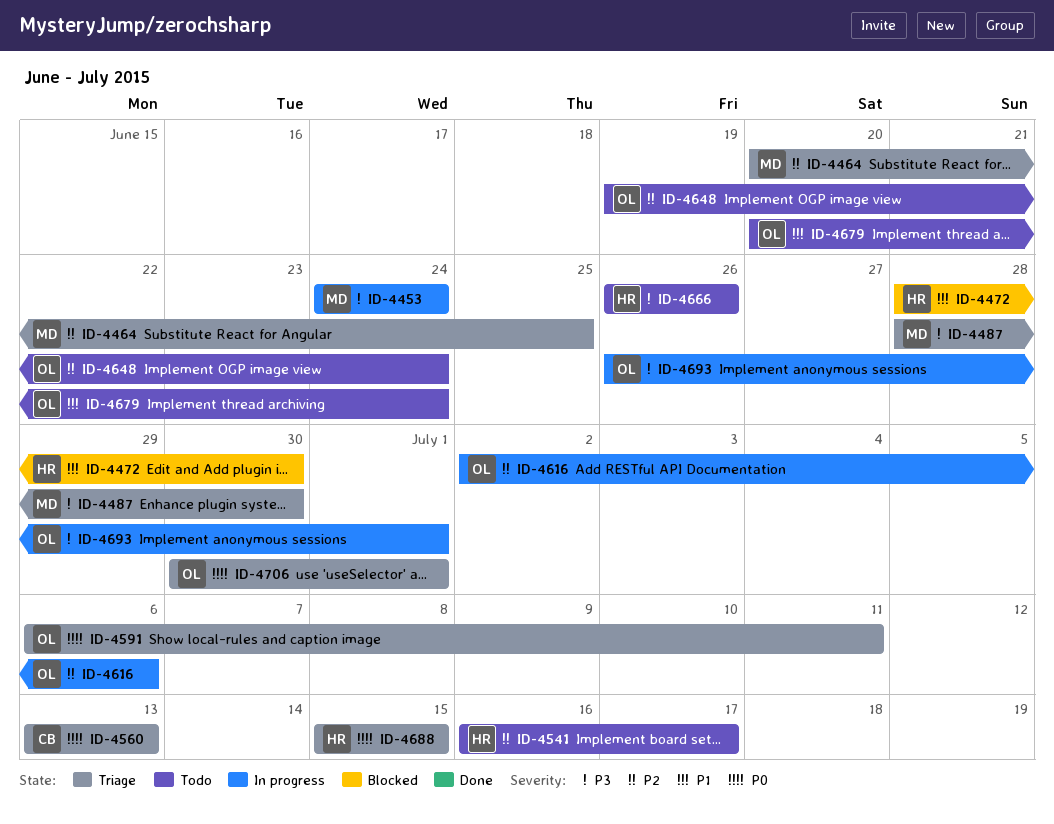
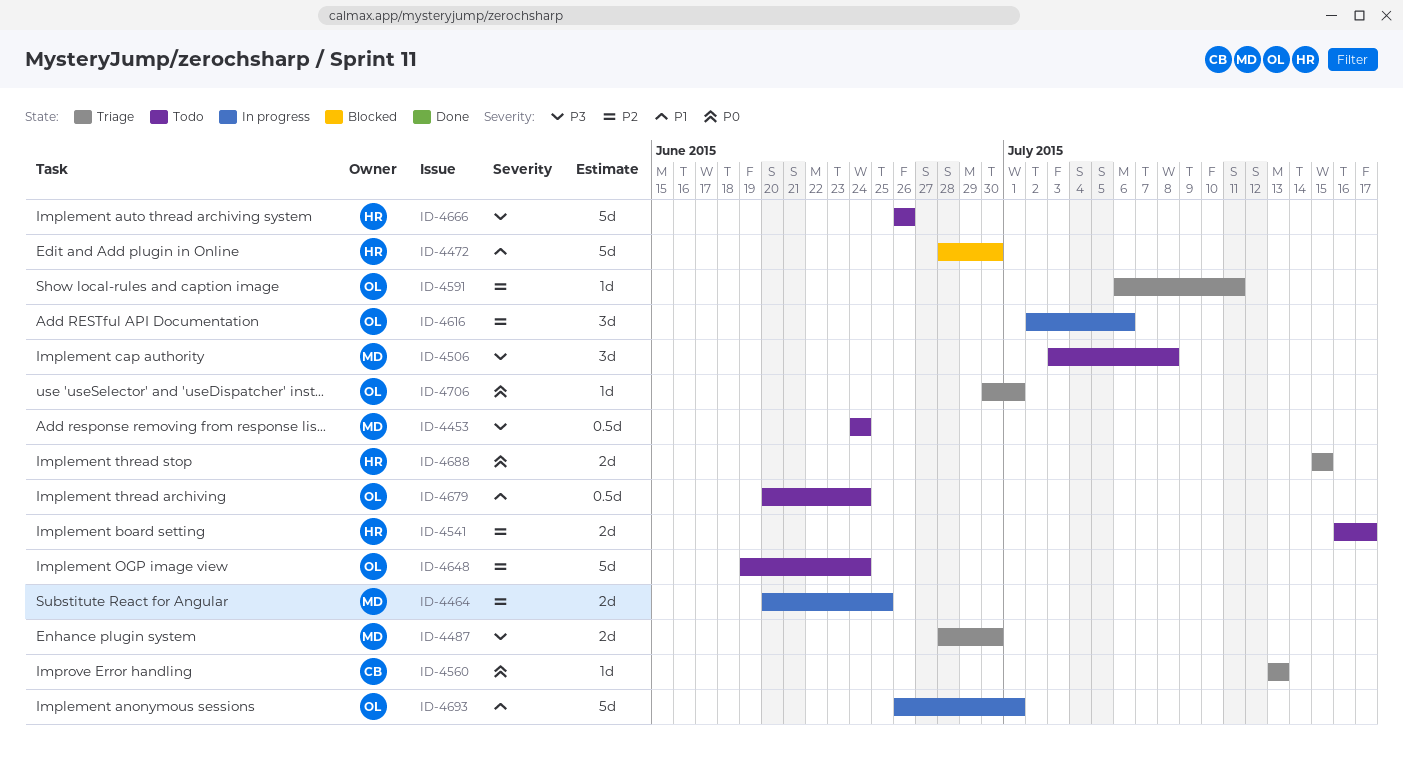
ID-4453, status: In progress -> Todo
ID-4464, status: Triage -> In progress
ID-4506: none -> present
ID-4591, priority: P0 -> P2
ID-4693, priority: P3 -> P1

